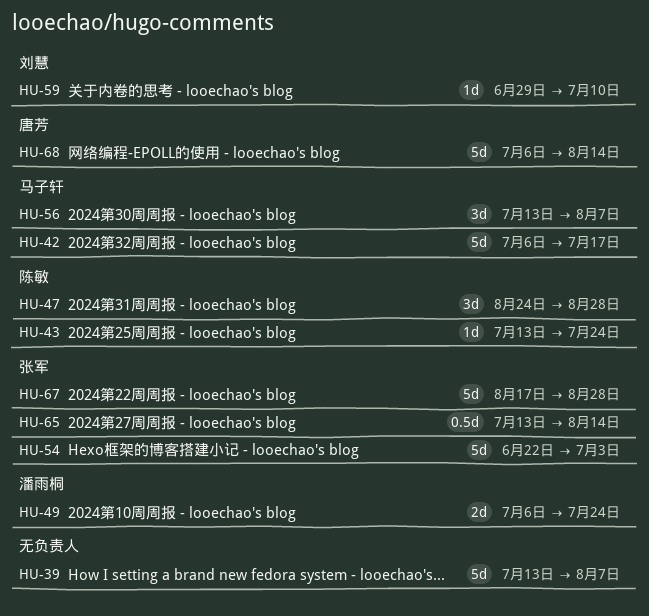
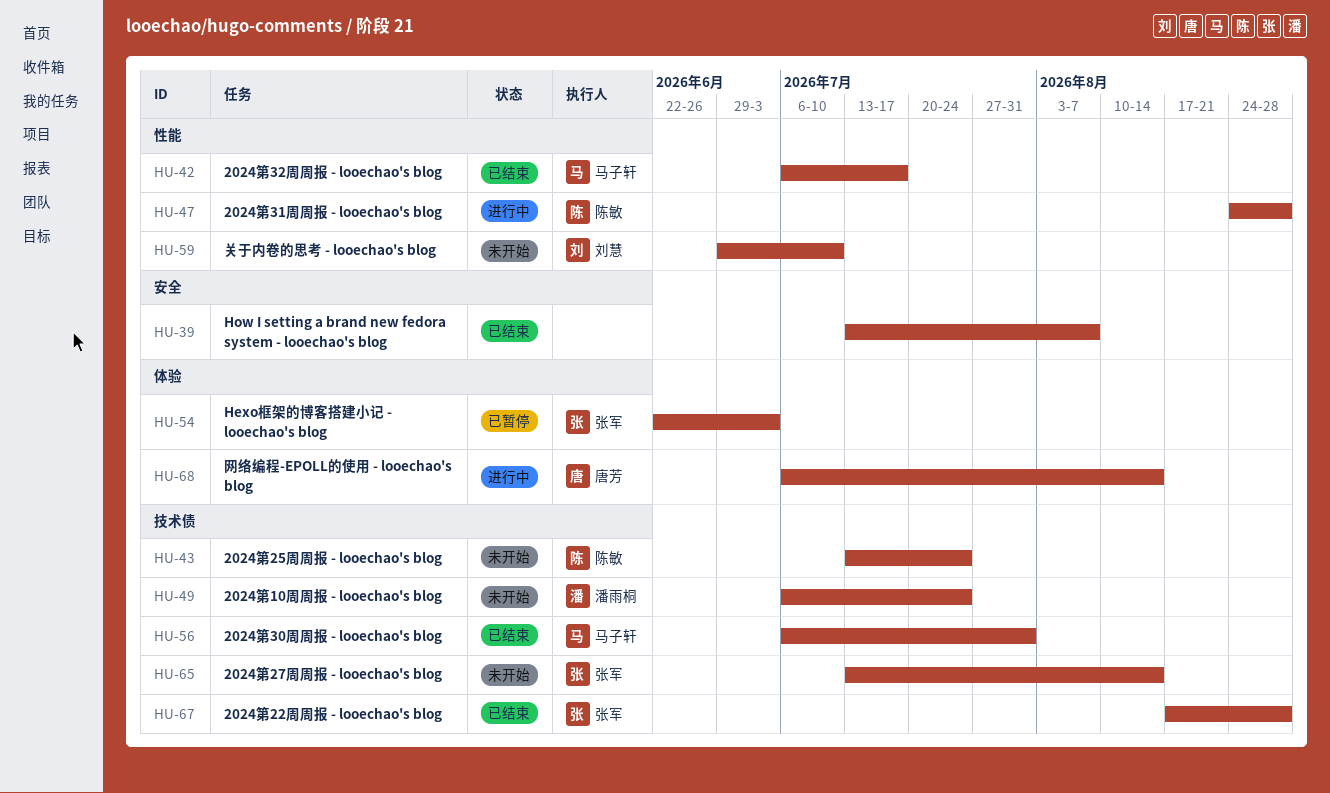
HU-56, start: Jul 13 -> Jul 6
HU-56, due: Aug 7 -> Jul 31

